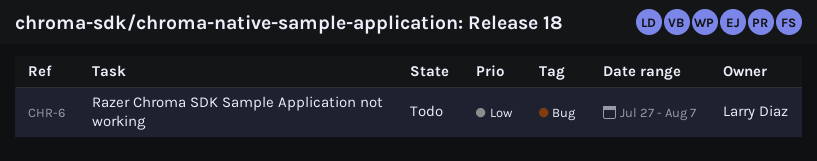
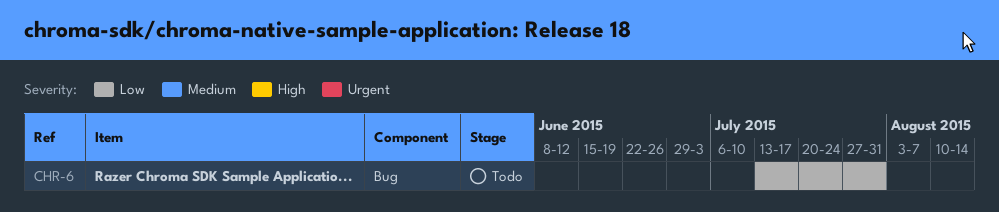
CHR-6, start: Jul 27 -> Jul 13
CHR-6, due: Aug 7 -> Jul 31

